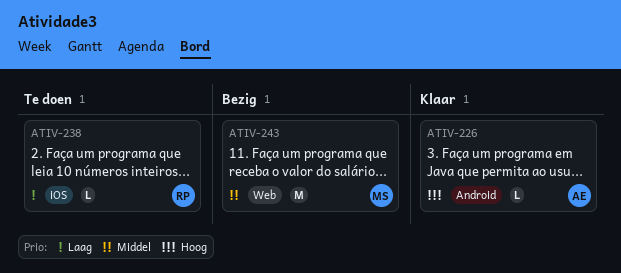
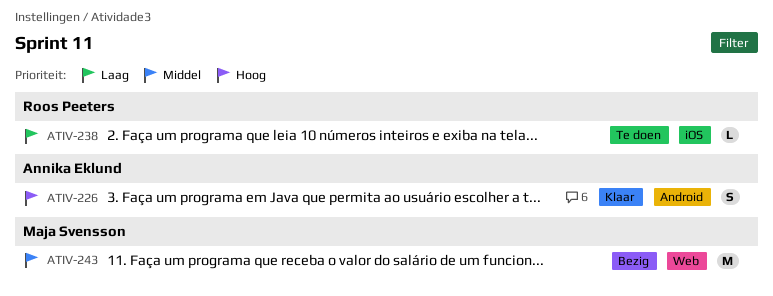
ATIV-226, estimate: L -> S

